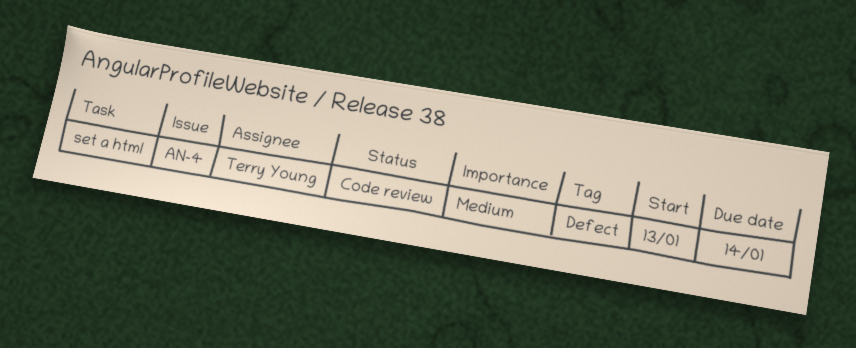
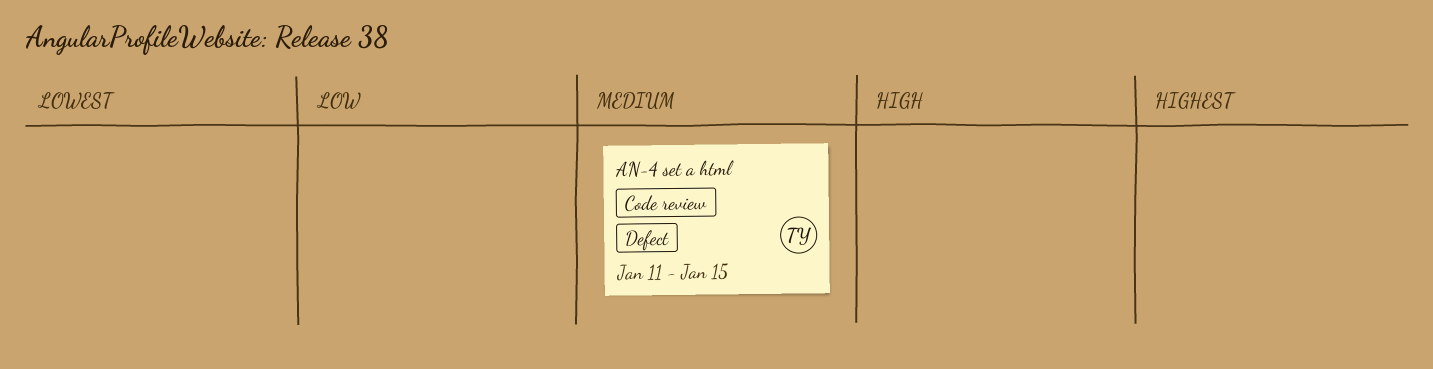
AN-4, start: Jan 13 -> Jan 11
AN-4, due: Jan 14 -> Jan 15

